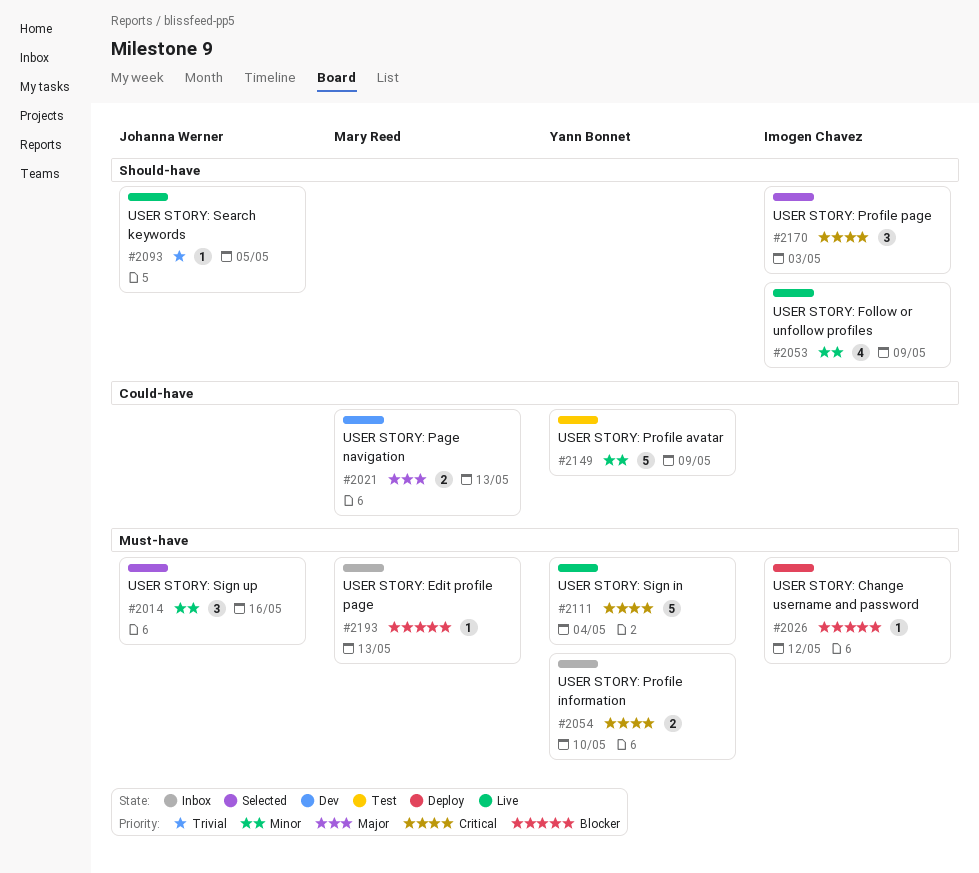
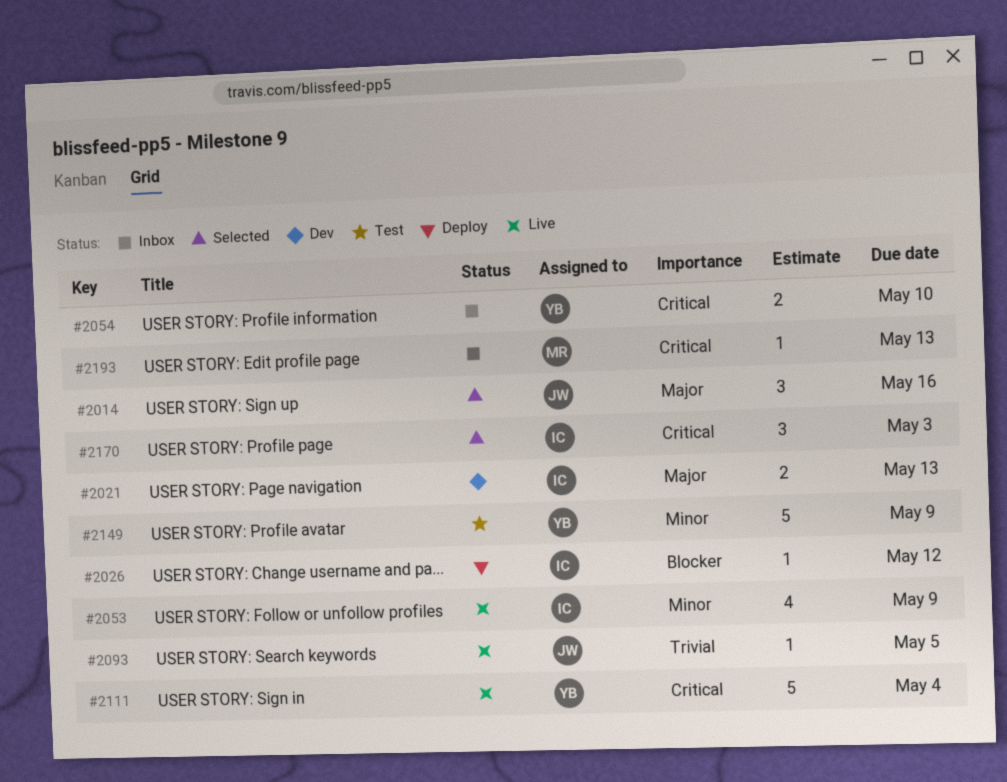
#2014, priority: Minor -> Major
#2021, owner: Mary Reed -> Imogen Chavez
#2193, priority: Blocker -> Critical

